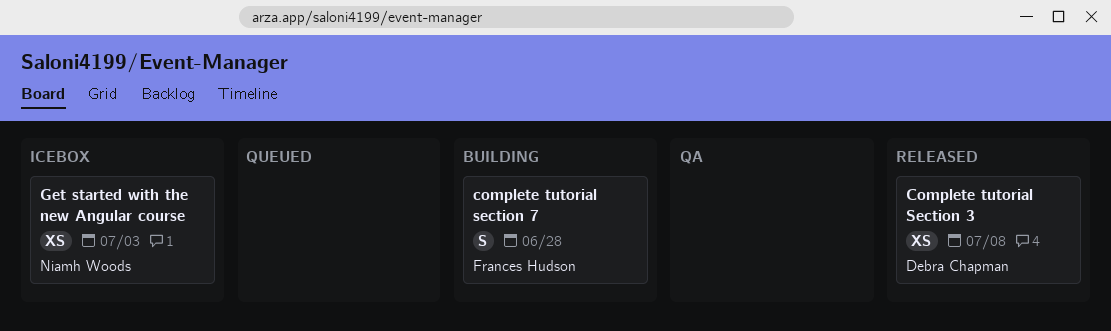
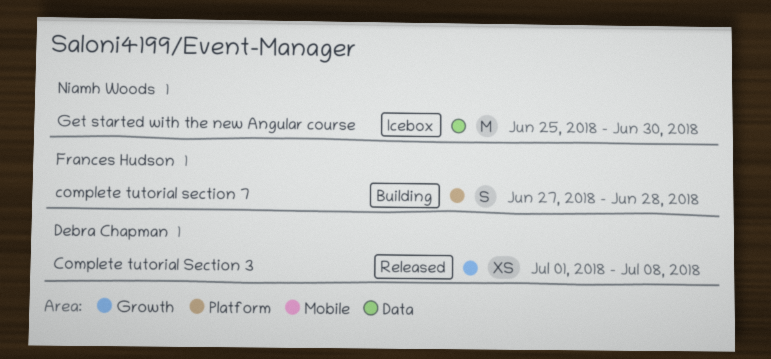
Get started with the new Angular course, estimate: XS -> M
Get started with the new Angular course, due: Jul 3 -> Jun 30

